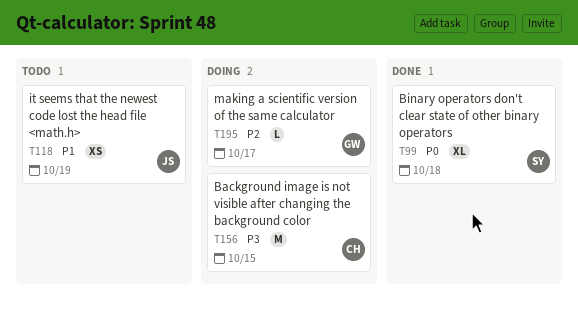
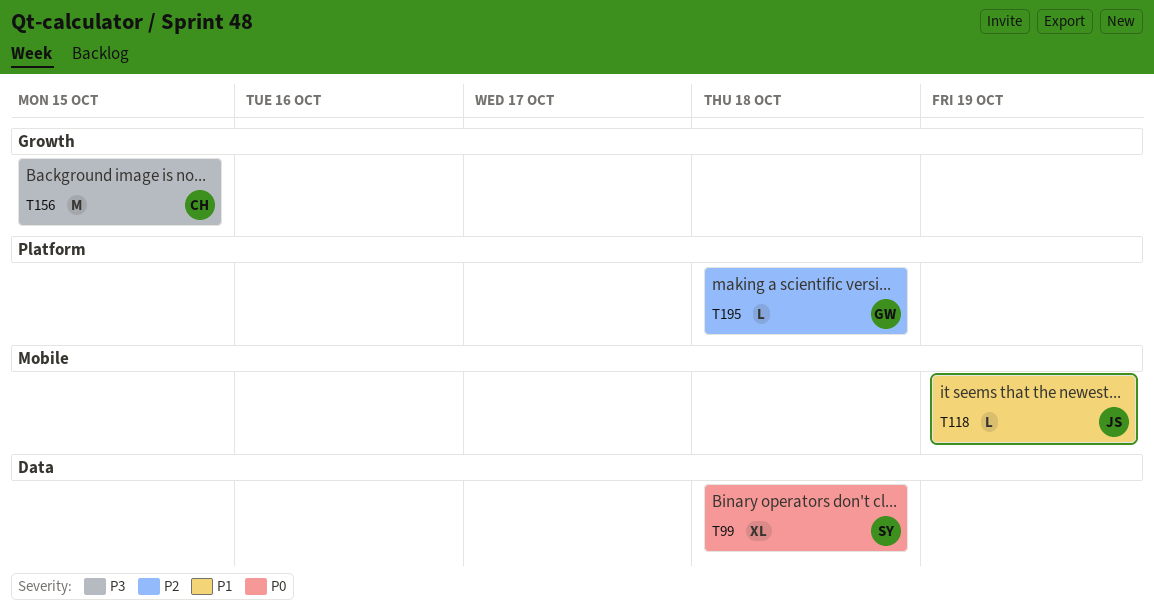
T118, estimate: XS -> L
T195, due: Oct 17 -> Oct 18

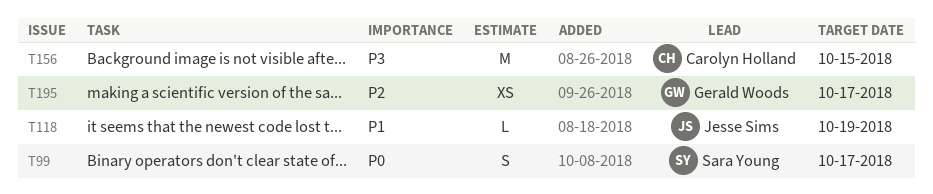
T99, estimate: XL -> S
T99, due: Oct 18 -> Oct 17
T195, estimate: L -> XS
T195, due: Oct 18 -> Oct 17

